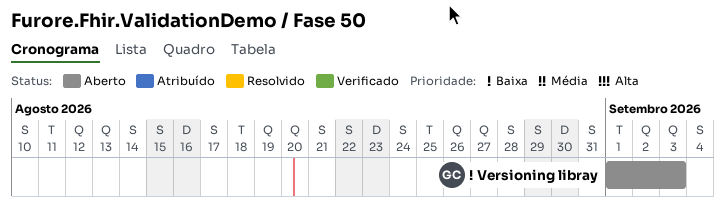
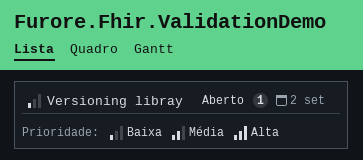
Versioning libray, due: Sep 3 -> Sep 2

